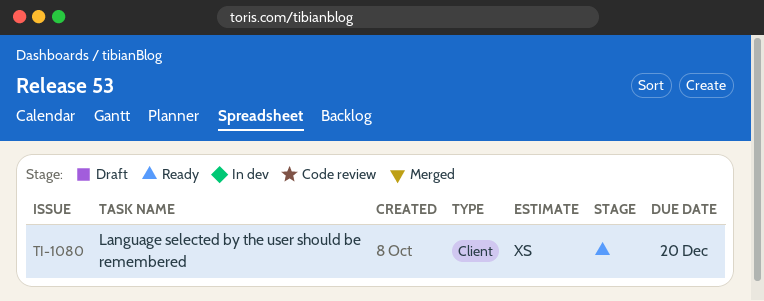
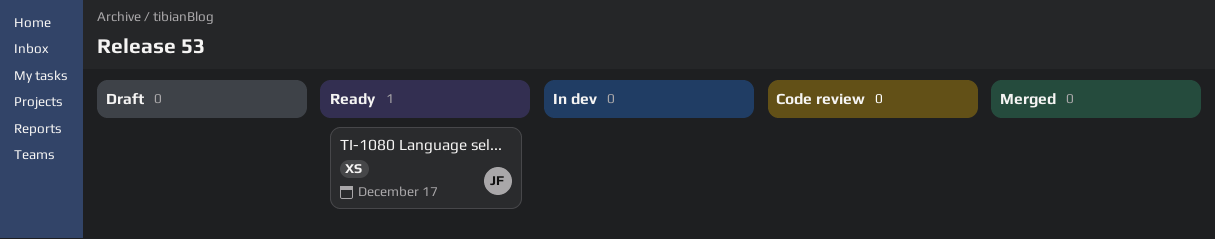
TI-1080, due: Dec 20 -> Dec 17

